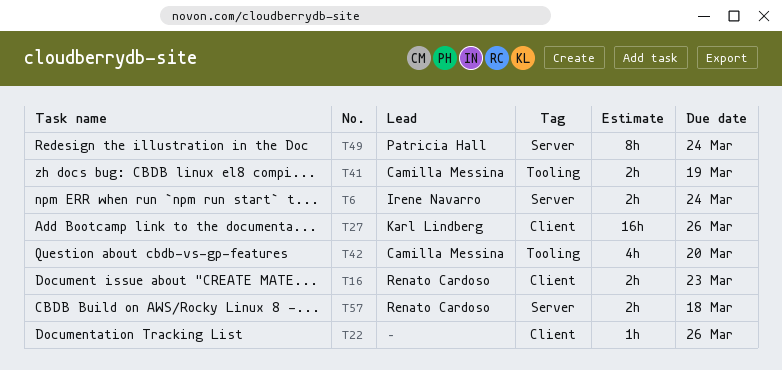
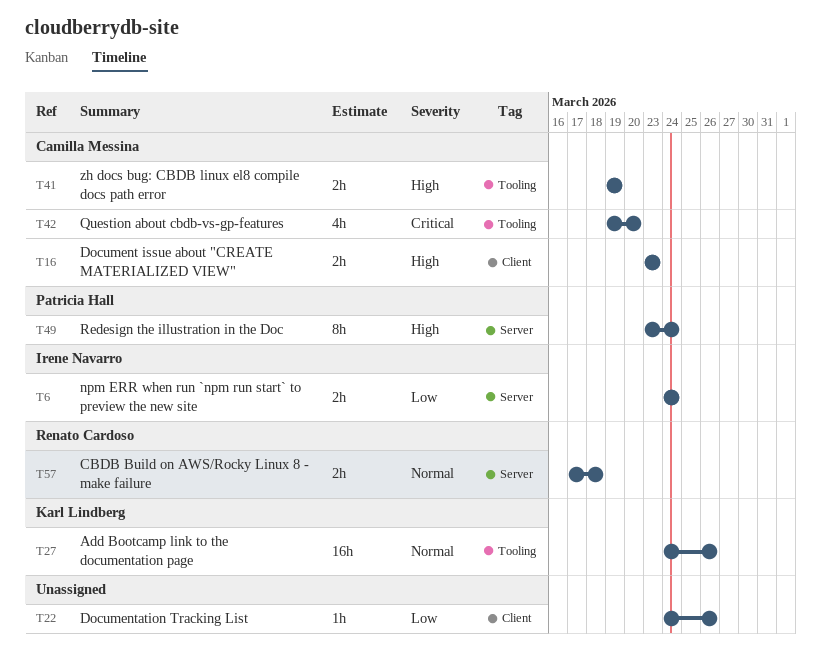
T16, owner: Renato Cardoso -> Camilla Messina
T27, label: Client -> Tooling

